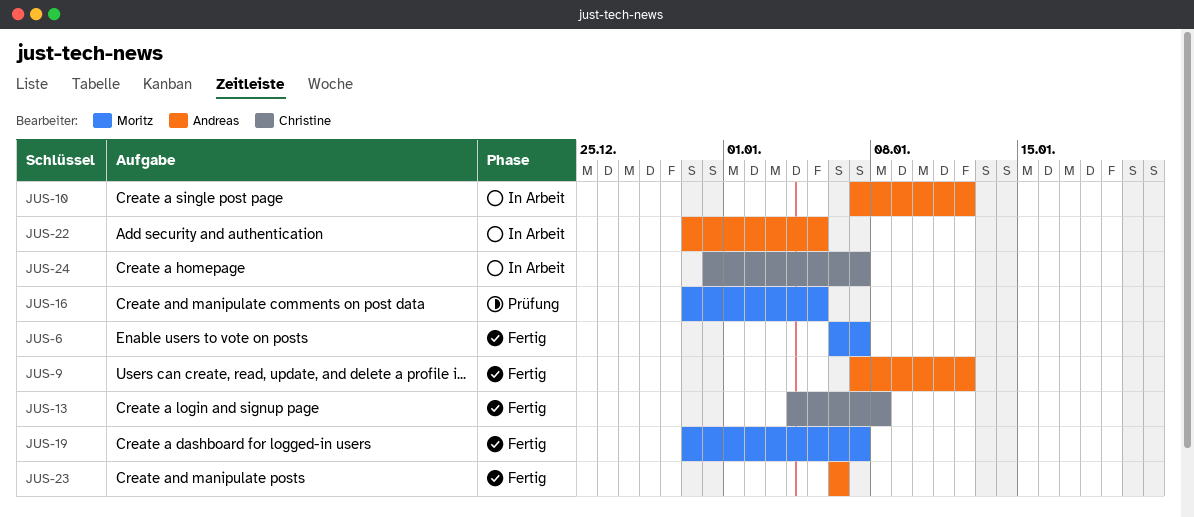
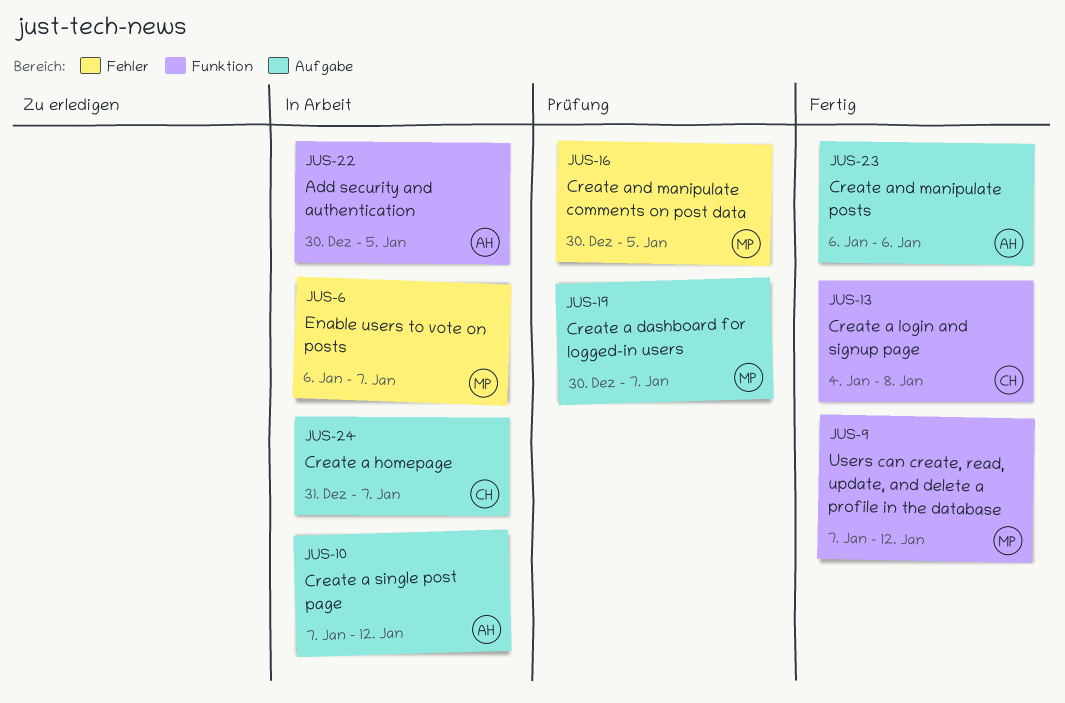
JUS-6, status: Fertig -> In Arbeit
JUS-9, owner: Andreas -> Moritz
JUS-19, status: Fertig -> Prüfung

